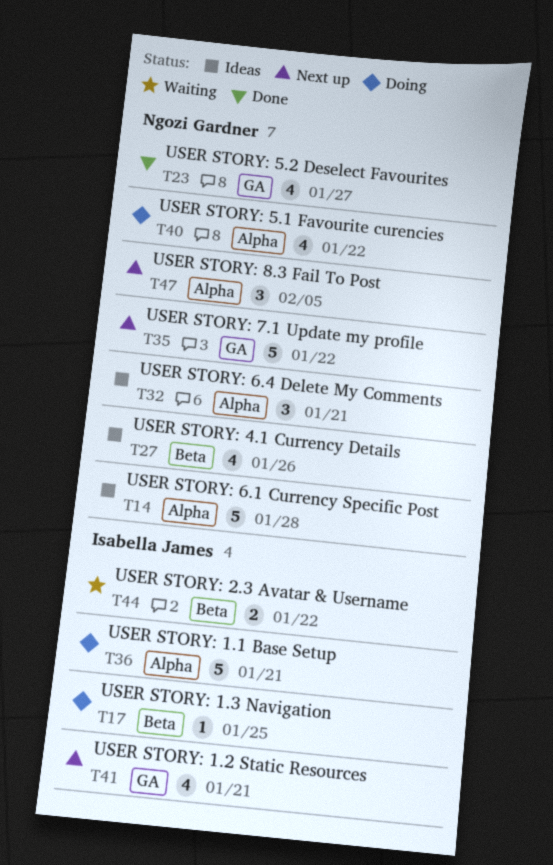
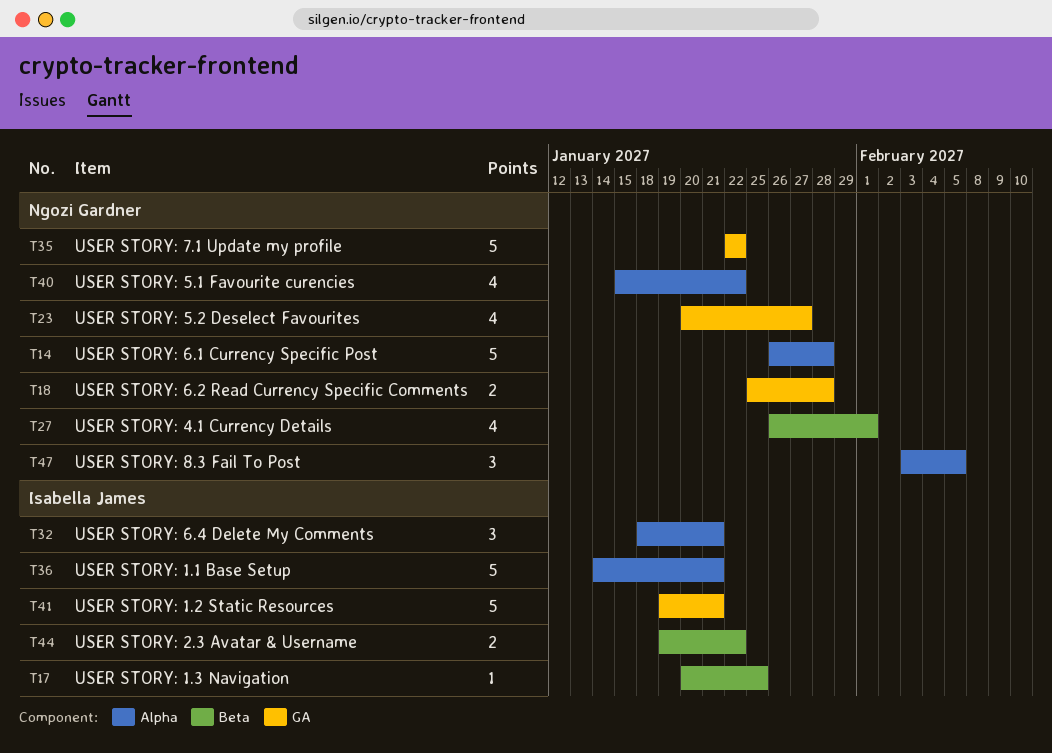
T18: none -> present
T27, due: Jan 26 -> Feb 1
T32, owner: Ngozi Gardner -> Isabella James
T41, estimate: 4 -> 5

